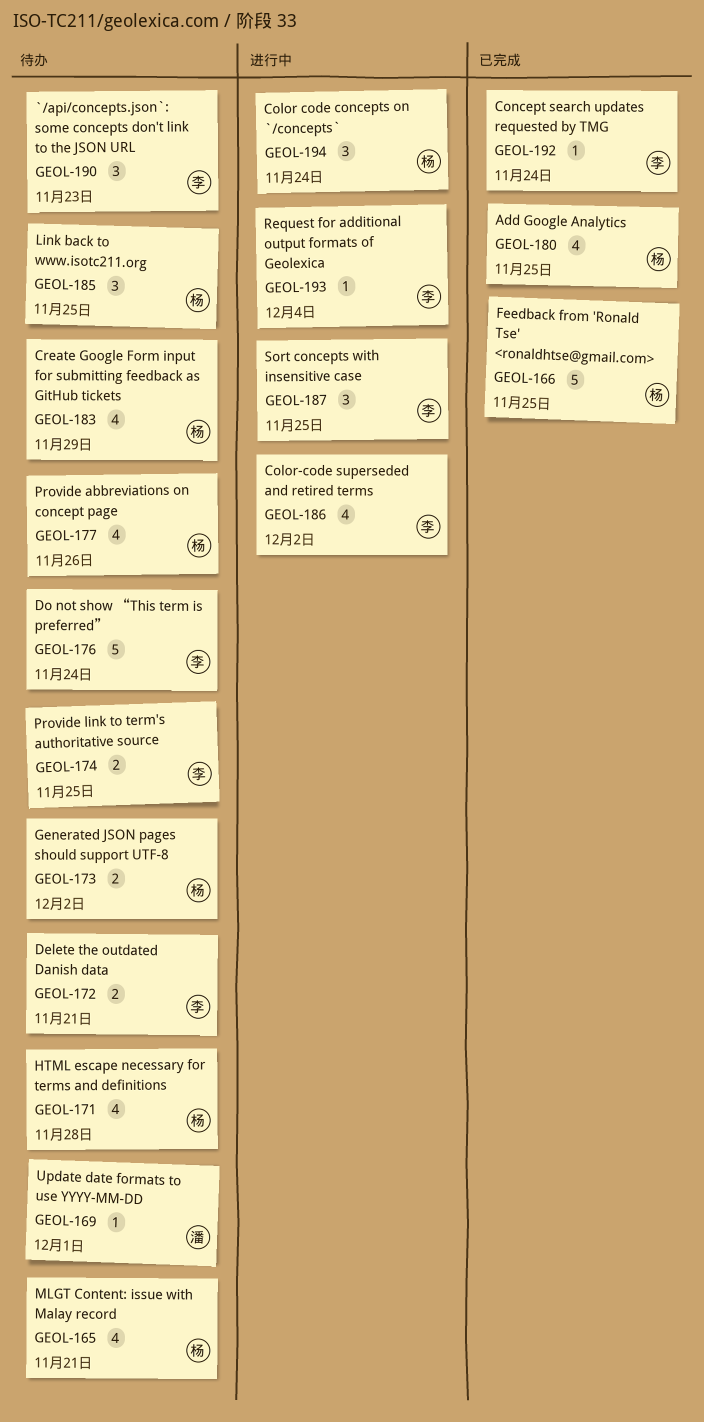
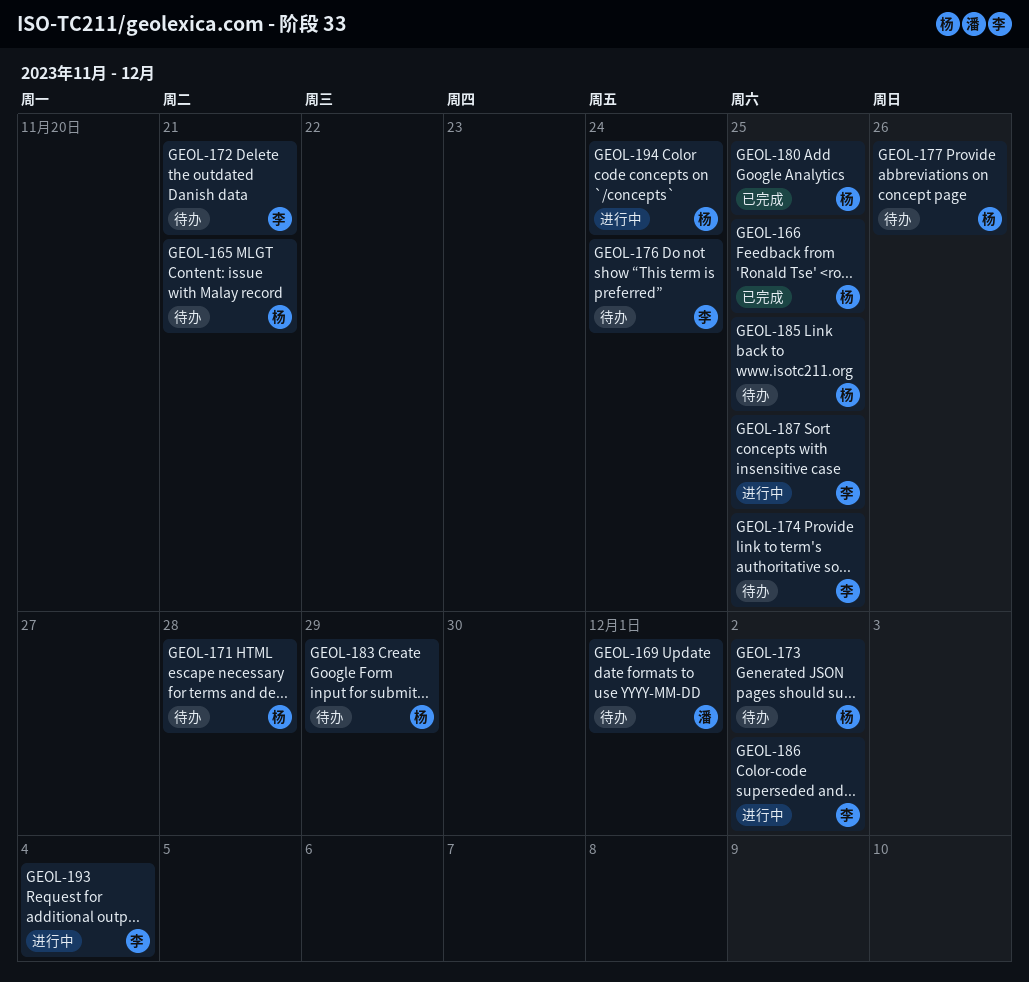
GEOL-190: present -> none
GEOL-192: present -> none

